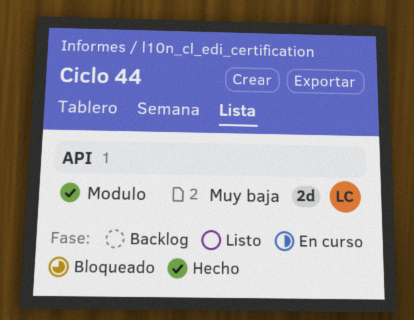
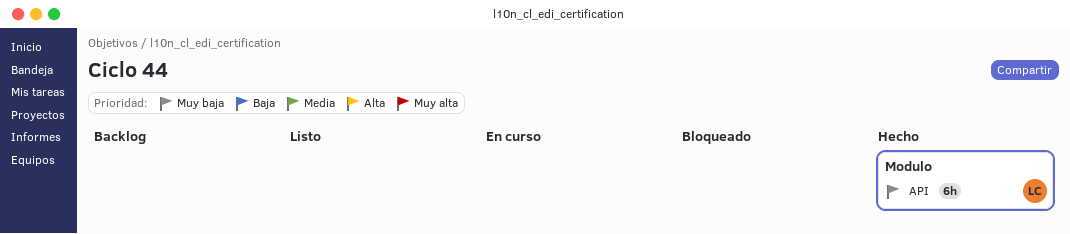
Modulo, estimate: 2d -> 6h

